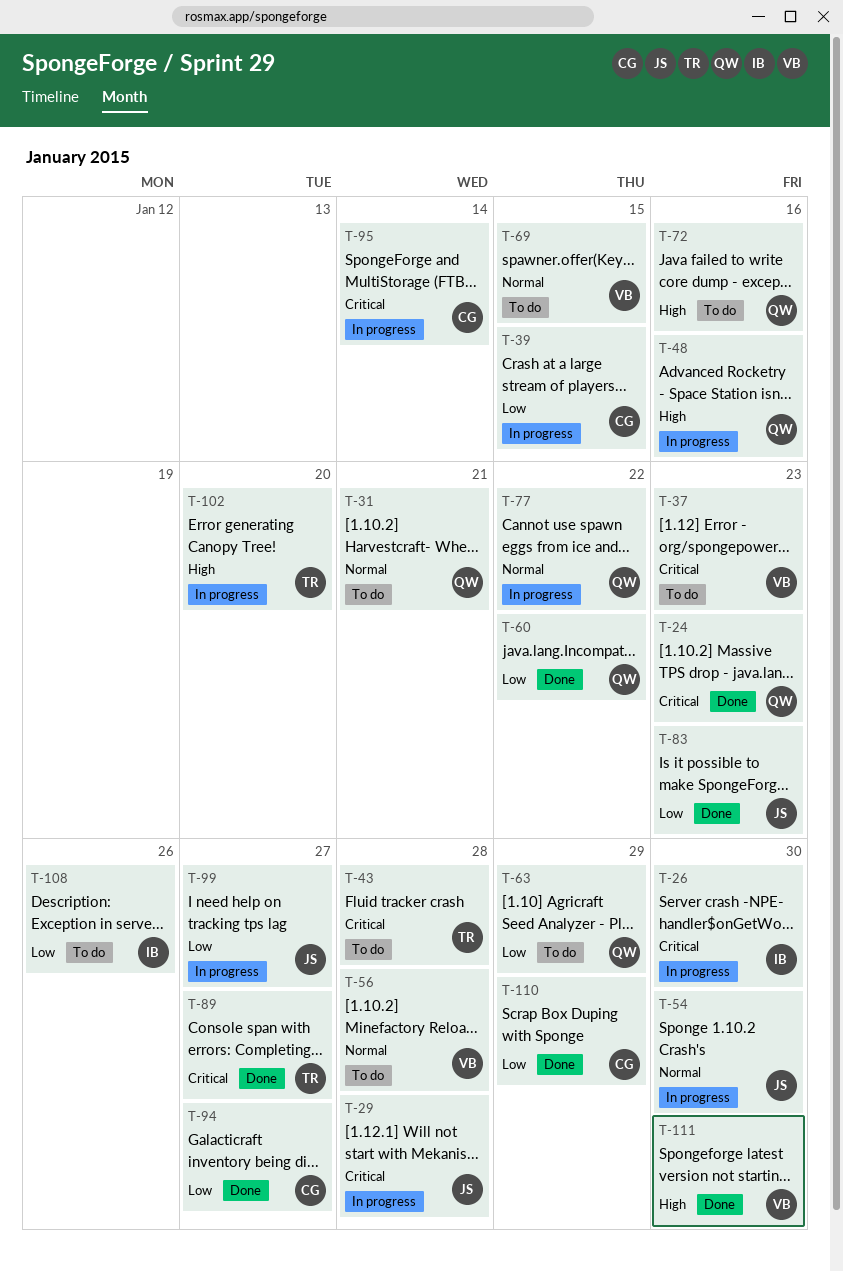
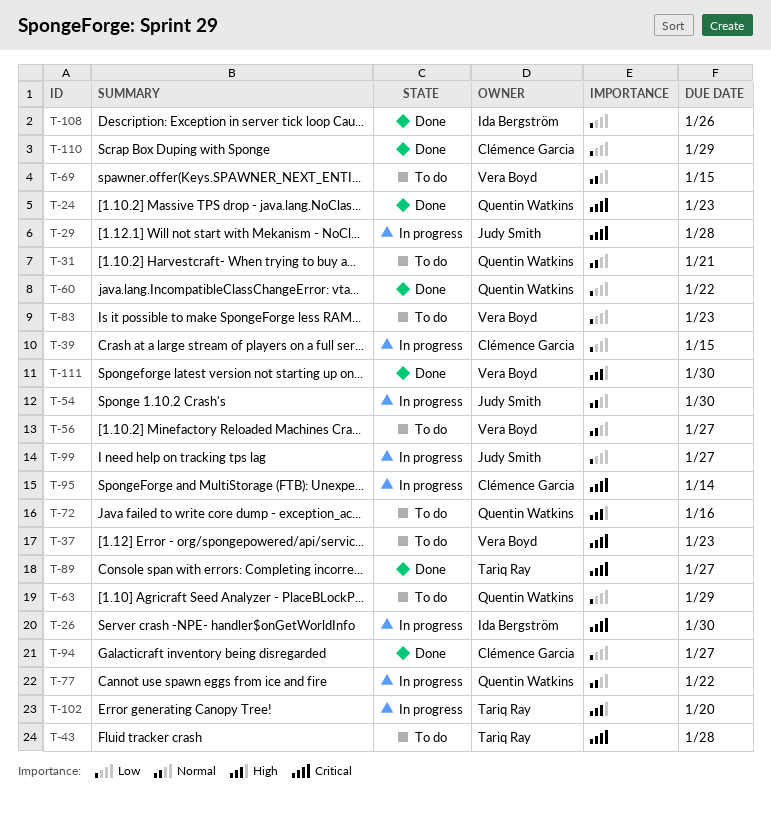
T-48: present -> none
T-56, due: Jan 28 -> Jan 27
T-83, status: Done -> To do
T-83, owner: Judy Smith -> Vera Boyd
T-108, status: To do -> Done

